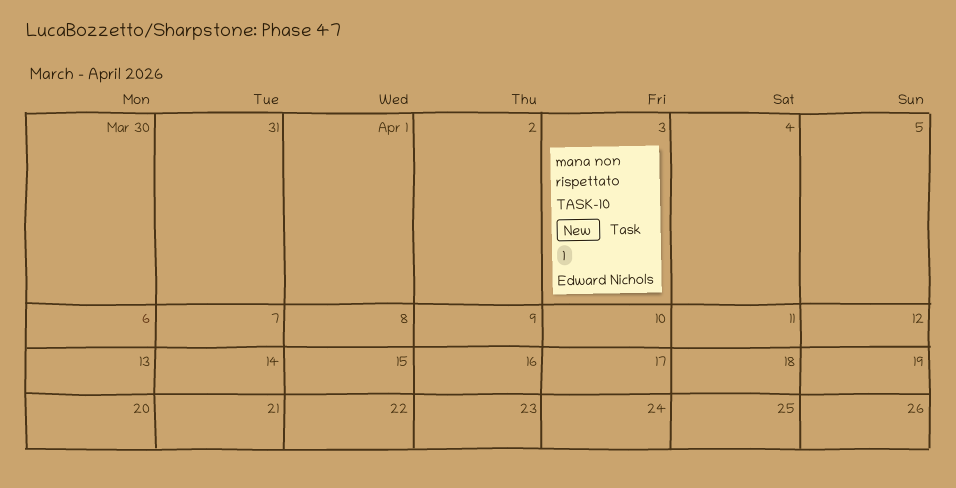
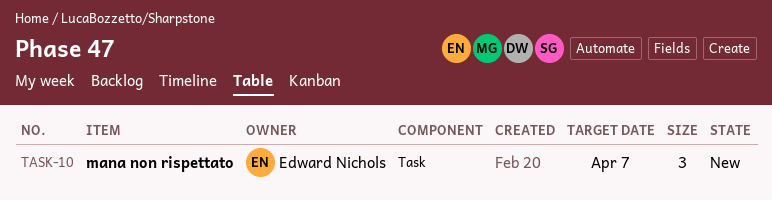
TASK-10, estimate: 1 -> 3
TASK-10, due: Apr 3 -> Apr 7

